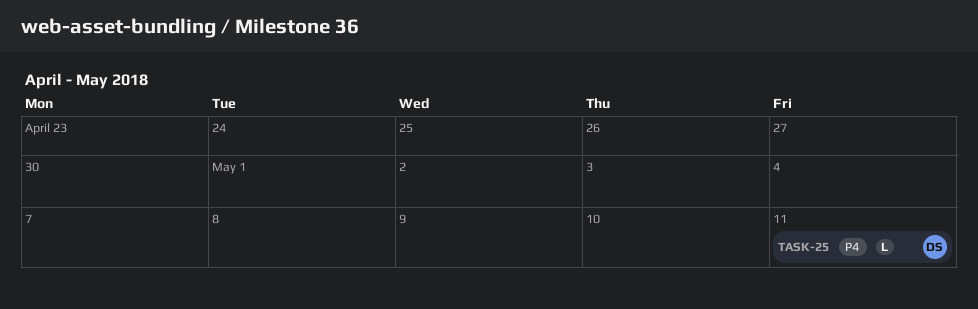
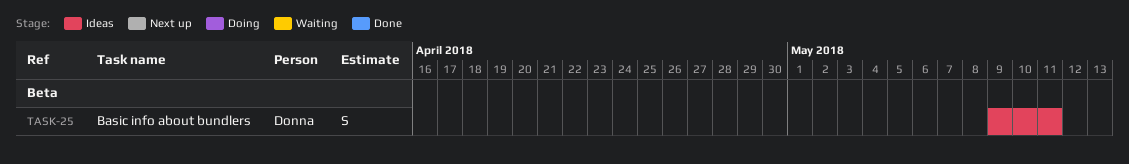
TASK-25, estimate: L -> S

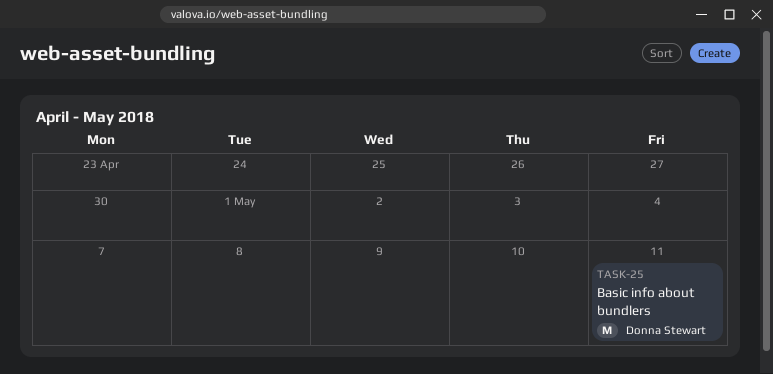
TASK-25, estimate: S -> M

